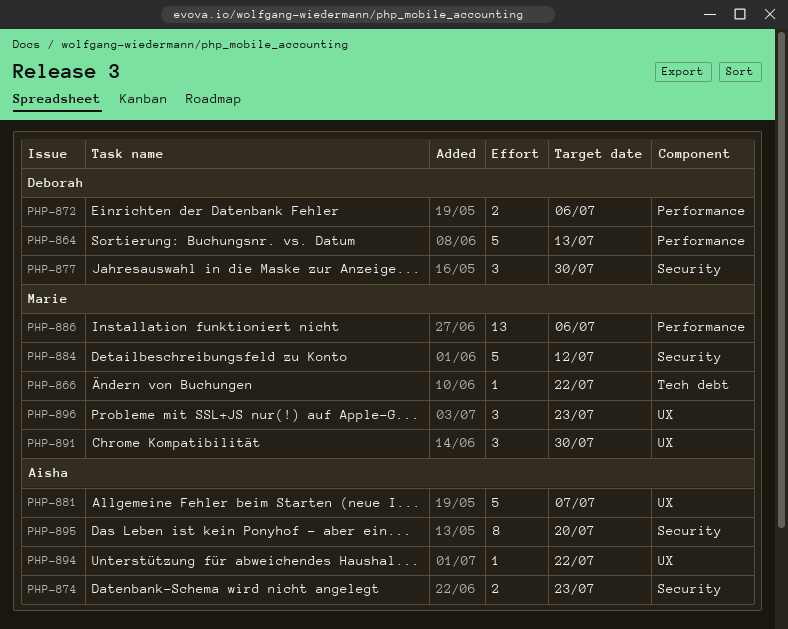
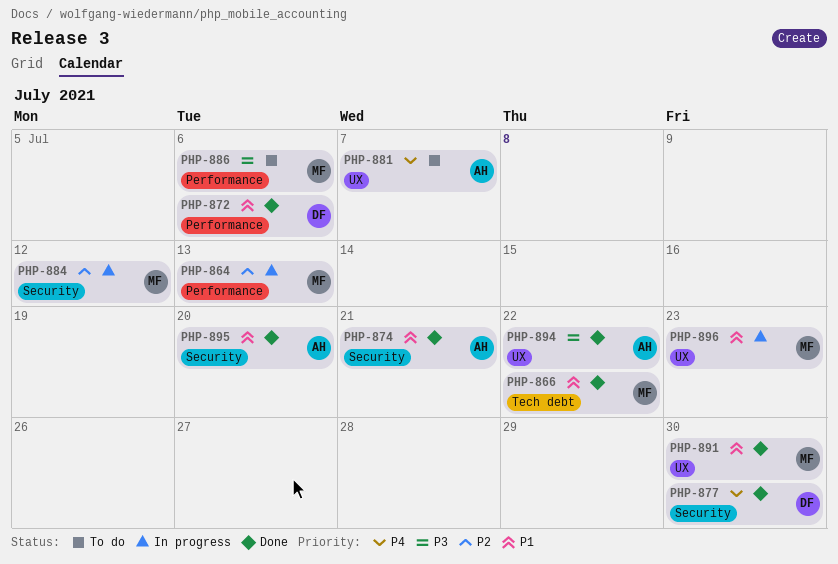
PHP-864, owner: Deborah -> Marie
PHP-874, due: Jul 23 -> Jul 21

